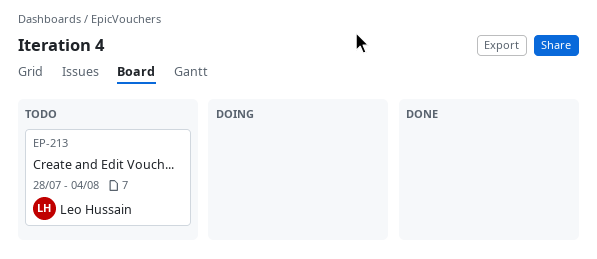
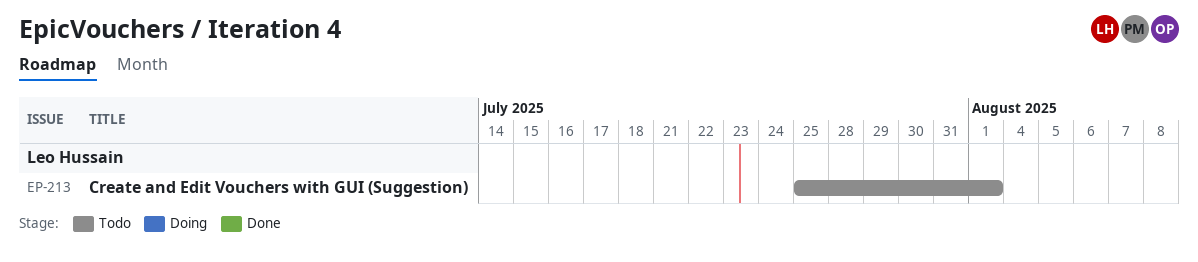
EP-213, start: Jul 28 -> Jul 25
EP-213, due: Aug 4 -> Aug 1

